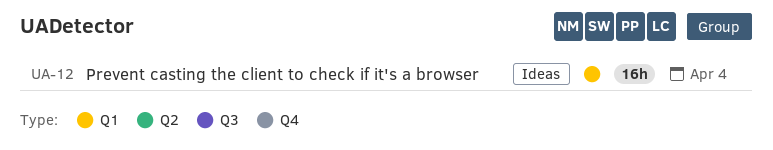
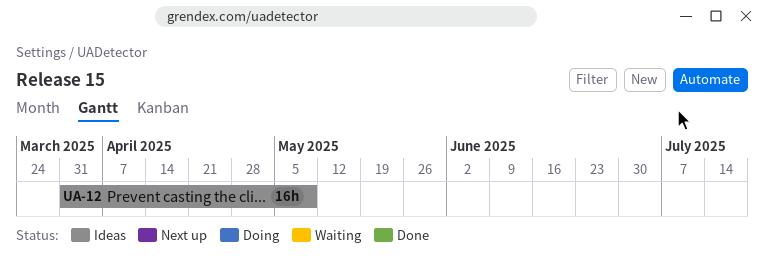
UA-12, due: Apr 4 -> May 9

